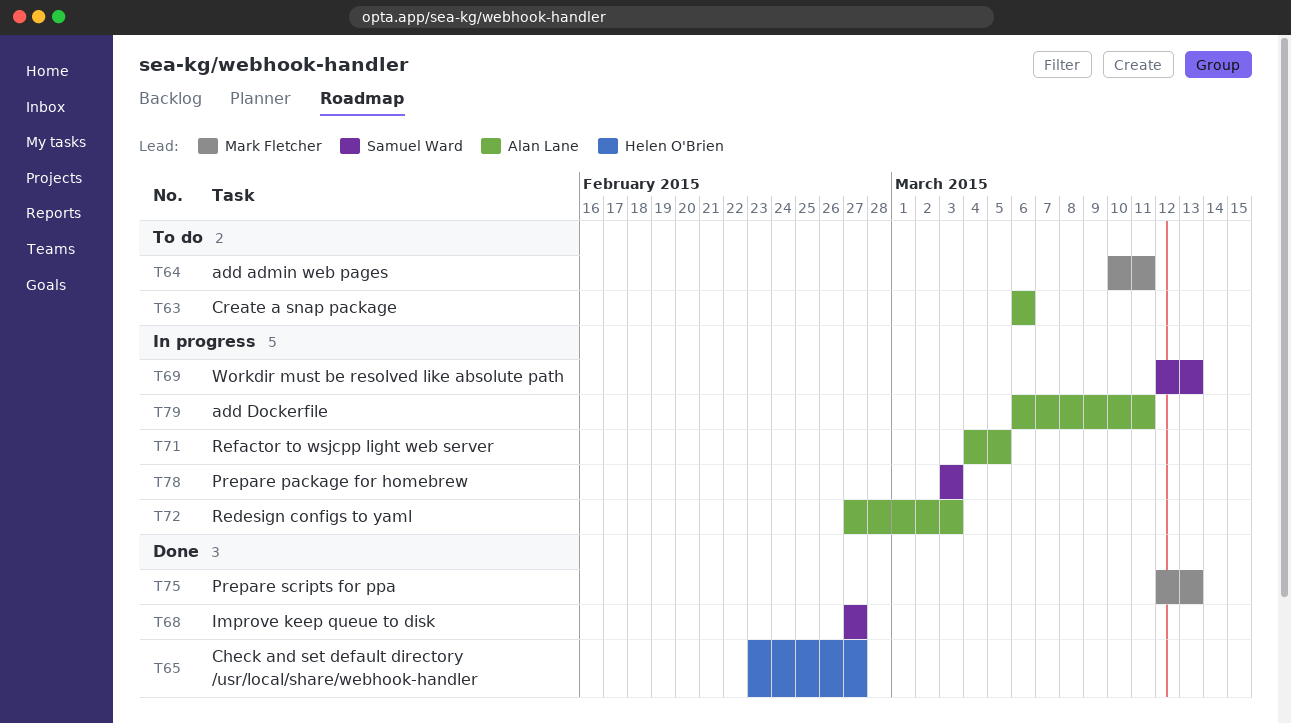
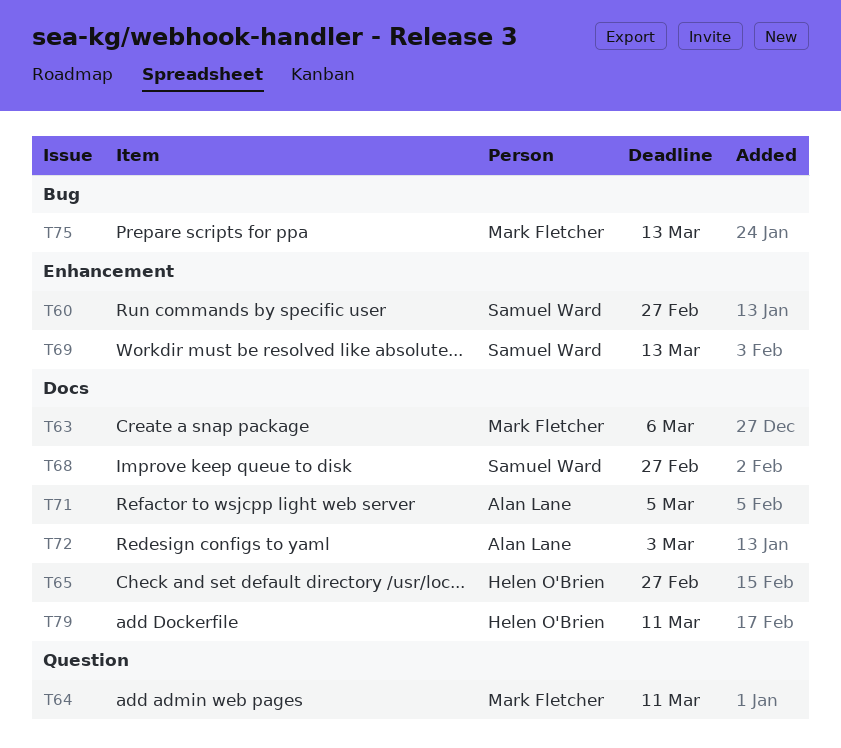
T60: none -> present
T63, owner: Alan Lane -> Mark Fletcher
T78: present -> none
T79, owner: Alan Lane -> Helen O'Brien

